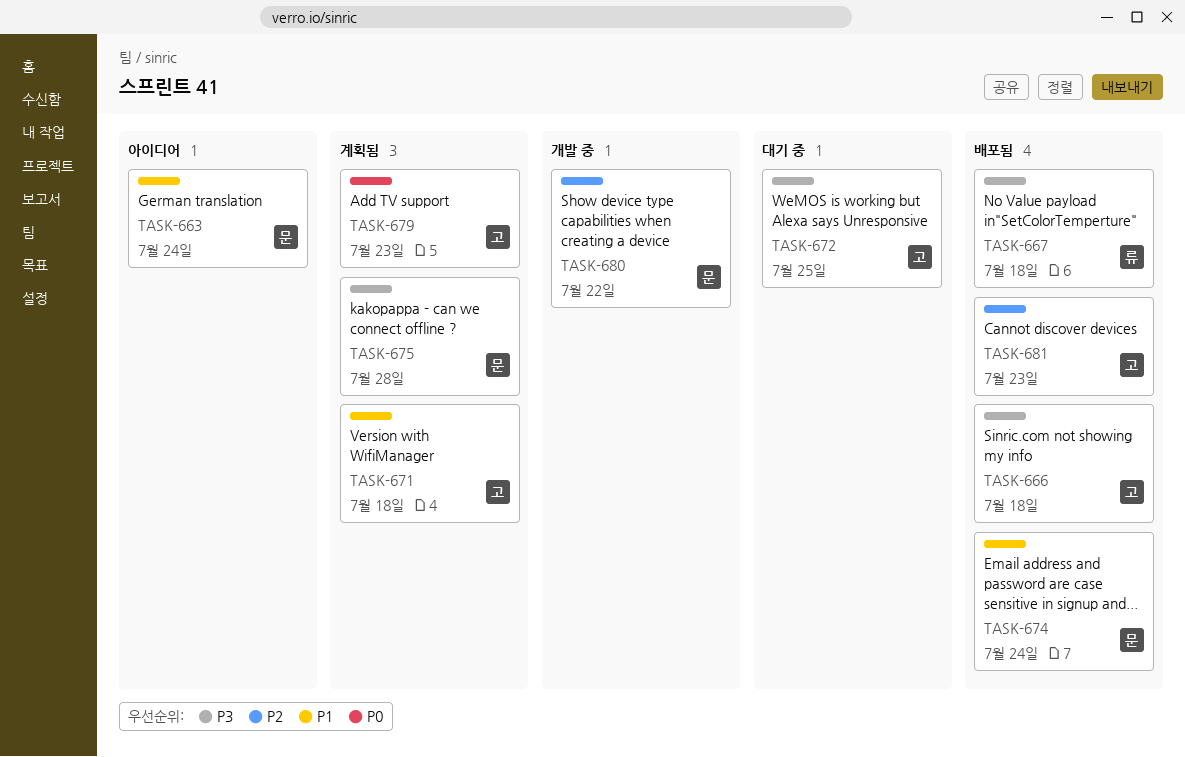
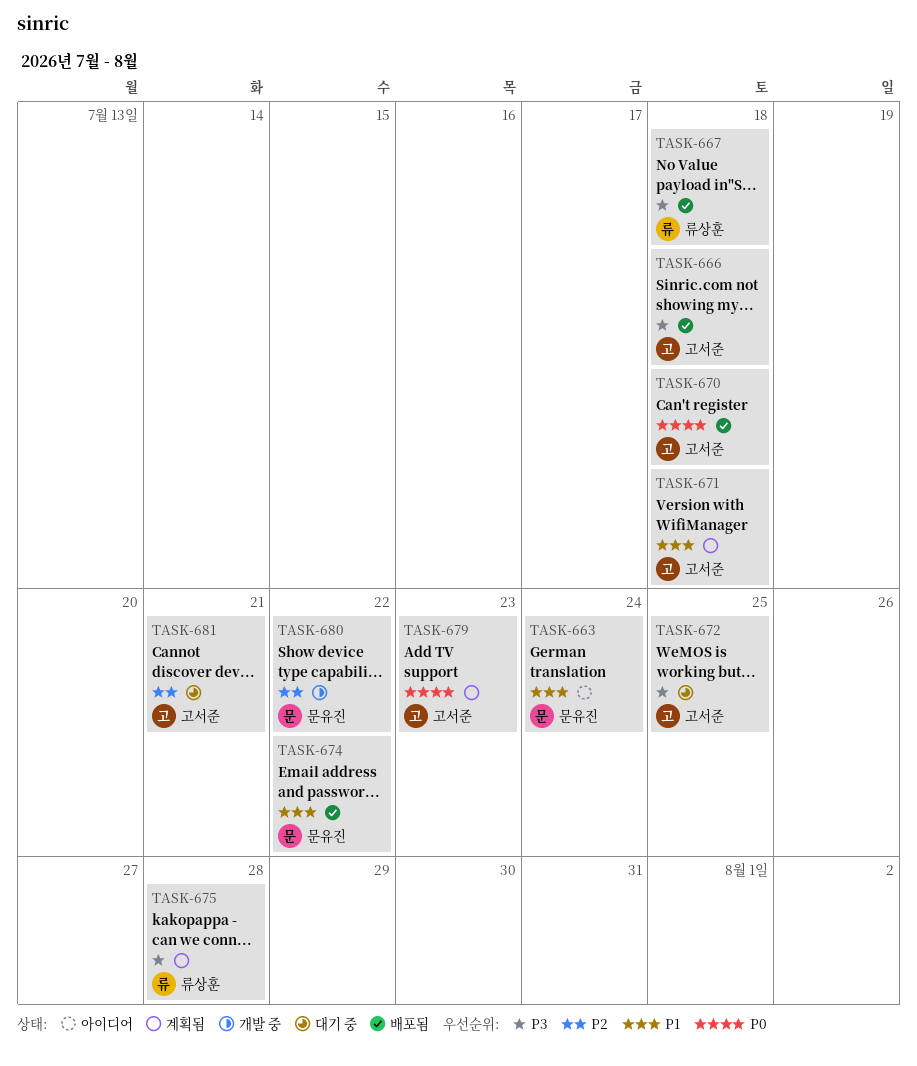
TASK-670: none -> present
TASK-674, due: Jul 24 -> Jul 22
TASK-675, owner: 문유진 -> 류상훈
TASK-681, status: 배포됨 -> 대기 중
TASK-681, due: Jul 23 -> Jul 21

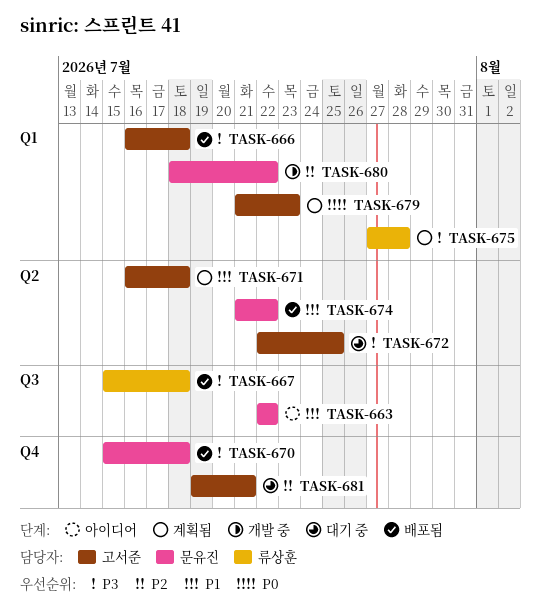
TASK-663, due: Jul 24 -> Jul 22
TASK-670, owner: 고서준 -> 문유진
TASK-670, priority: P0 -> P3

